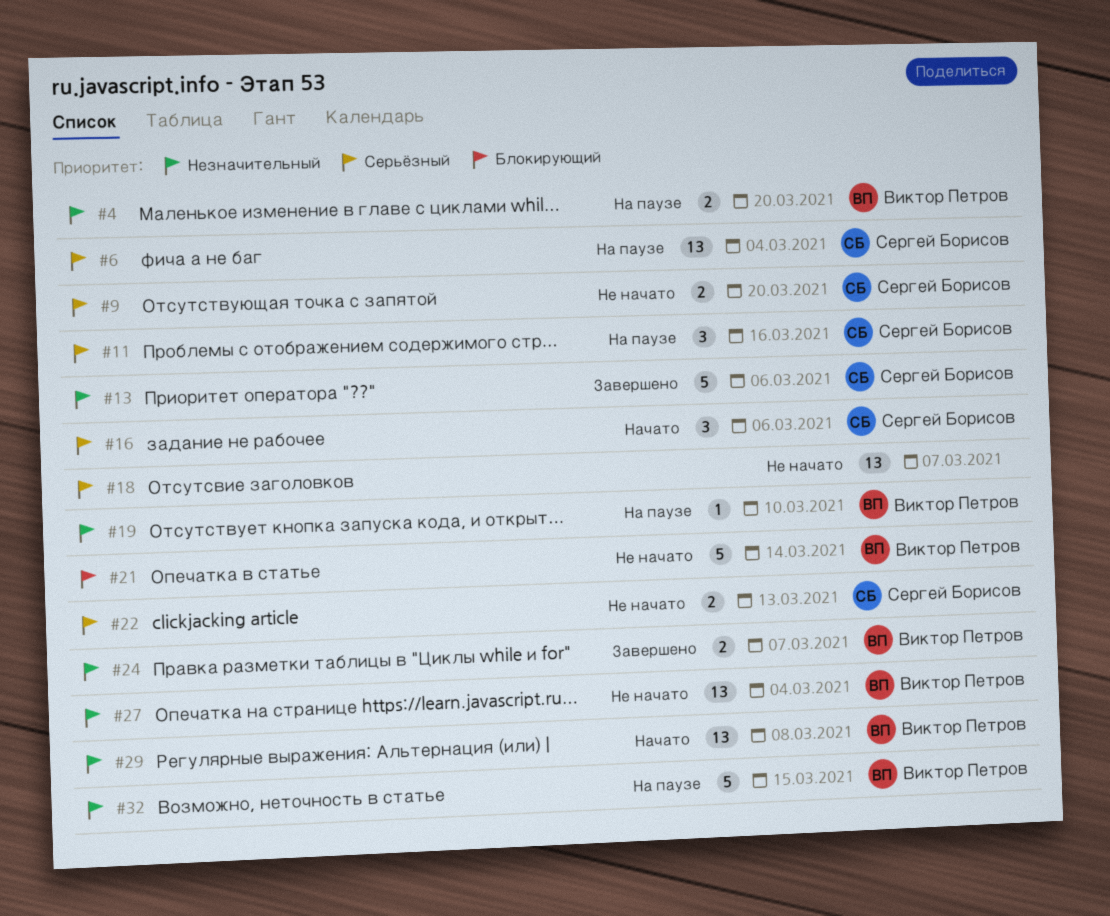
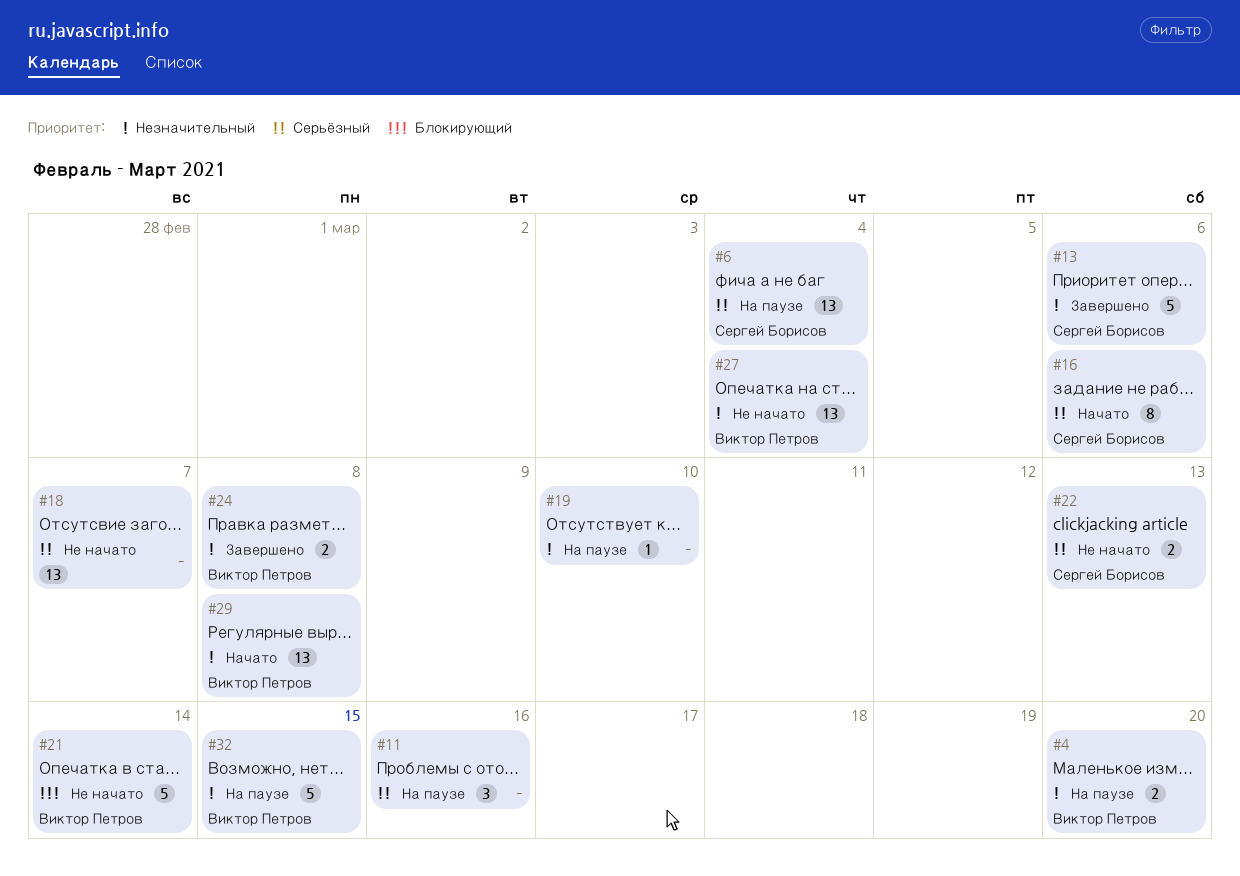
#9: present -> none
#11, owner: Сергей Борисов -> none
#16, estimate: 3 -> 8
#19, owner: Виктор Петров -> none
#24, due: Mar 7 -> Mar 8

